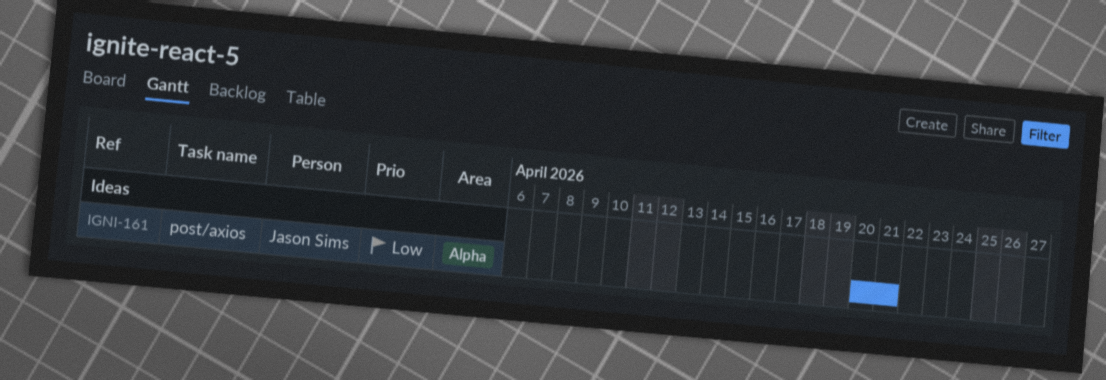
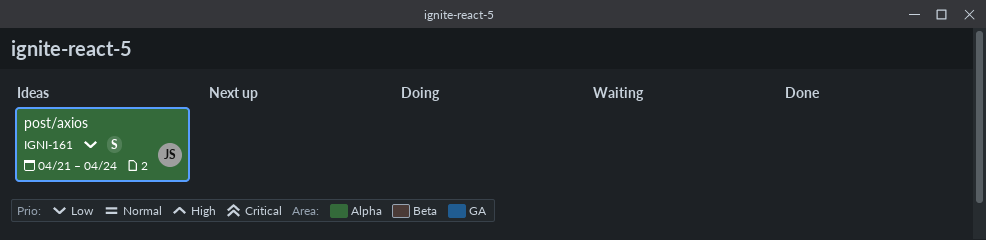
IGNI-161, start: Apr 20 -> Apr 21
IGNI-161, due: Apr 21 -> Apr 24

